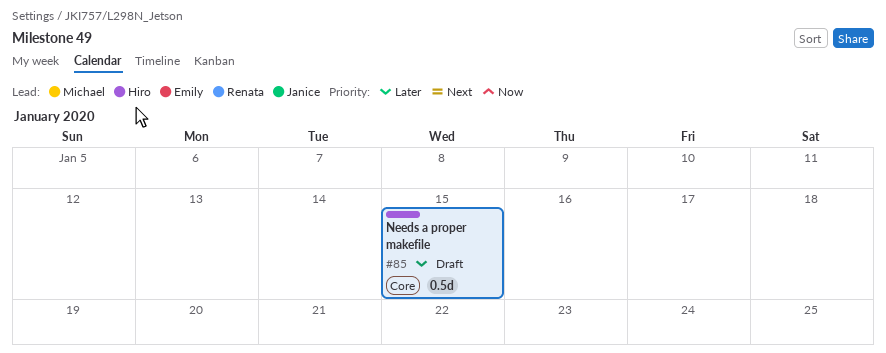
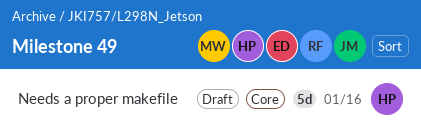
Needs a proper makefile, estimate: 0.5d -> 5d
Needs a proper makefile, due: Jan 15 -> Jan 16

